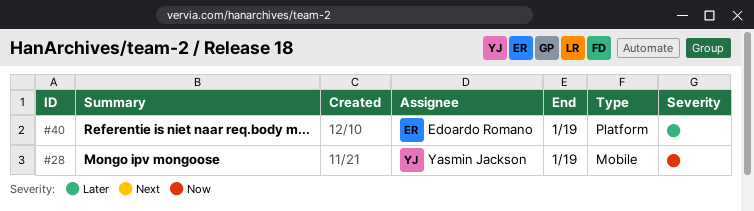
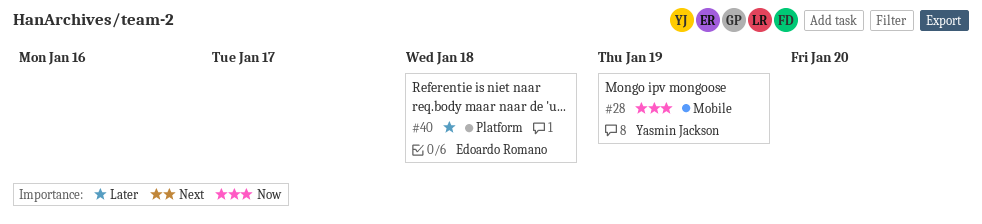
#40, due: Jan 19 -> Jan 18

